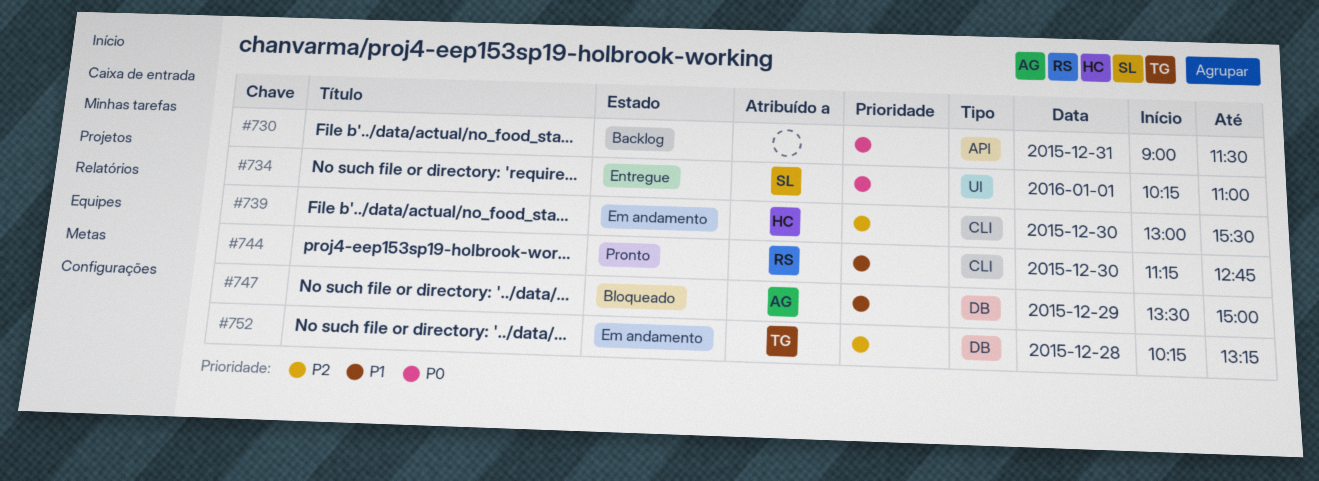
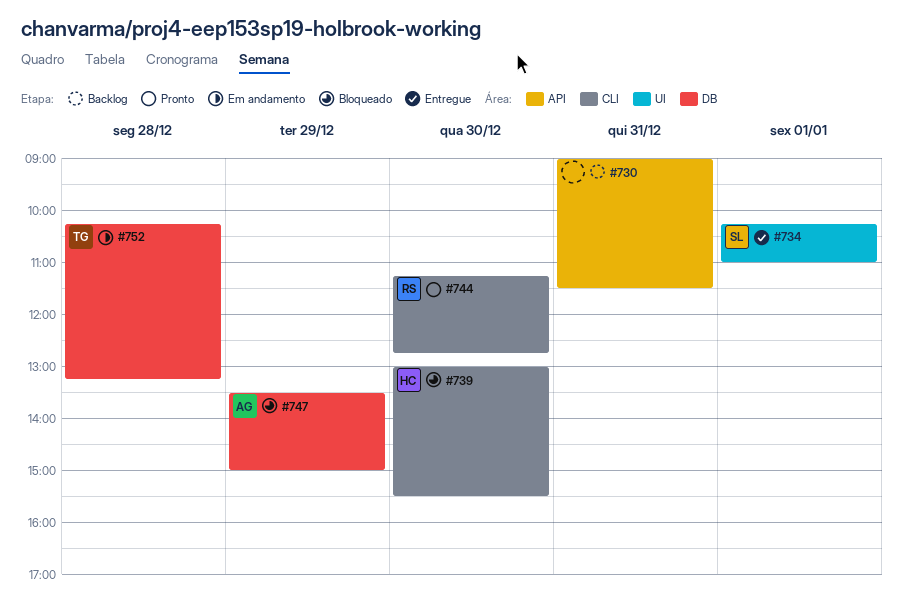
#739, status: Em andamento -> Bloqueado

